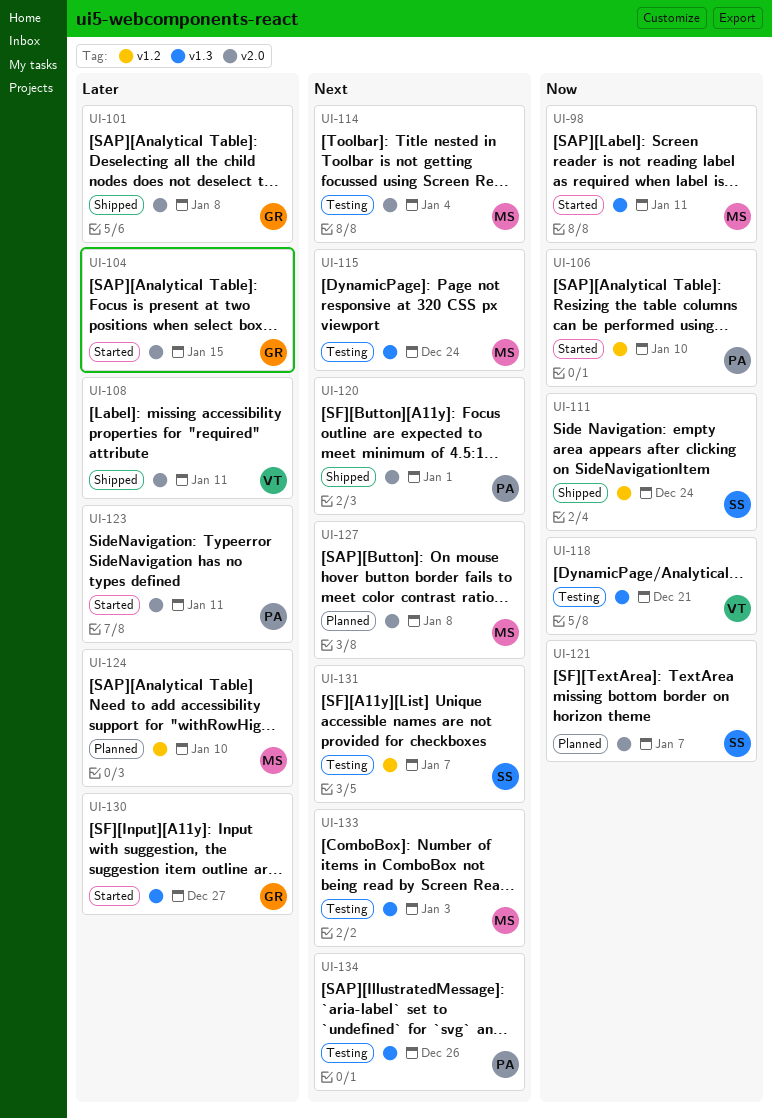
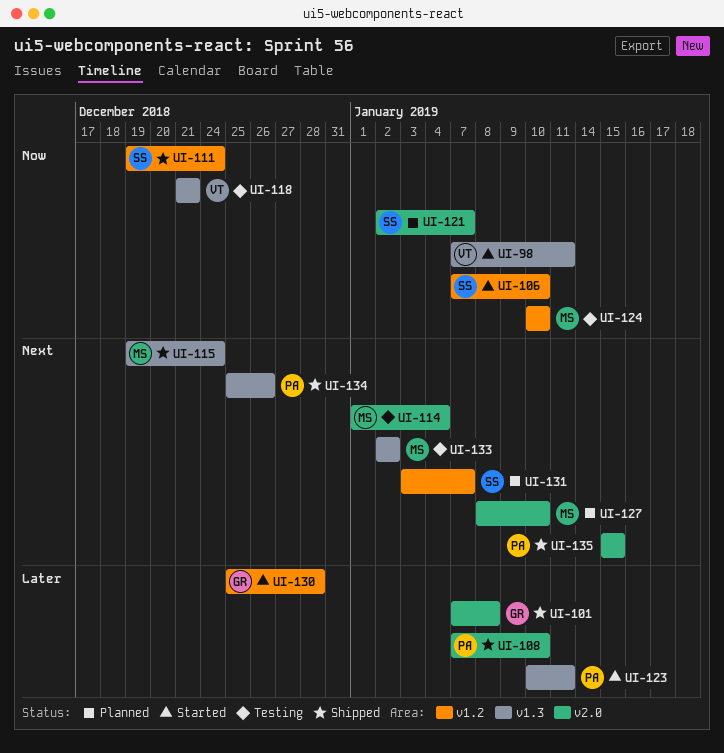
UI-98, owner: MS -> VT
UI-104: present -> none
UI-106, owner: PA -> SS
UI-108, owner: VT -> PA
UI-108, due: Jan 11 -> Jan 10
UI-115, status: Testing -> Shipped
UI-120: present -> none
UI-123, label: v2.0 -> v1.3
UI-124, status: Planned -> Testing
UI-124, priority: Later -> Now
UI-127, due: Jan 8 -> Jan 10
UI-130, label: v1.3 -> v1.2
UI-130, due: Dec 27 -> Dec 28
UI-131, status: Testing -> Planned
UI-133, due: Jan 3 -> Jan 2
UI-134, status: Testing -> Shipped
UI-135: none -> present

